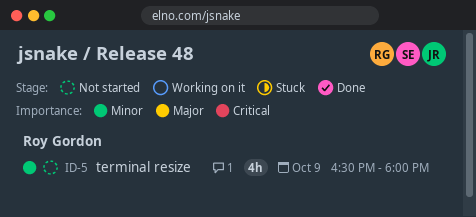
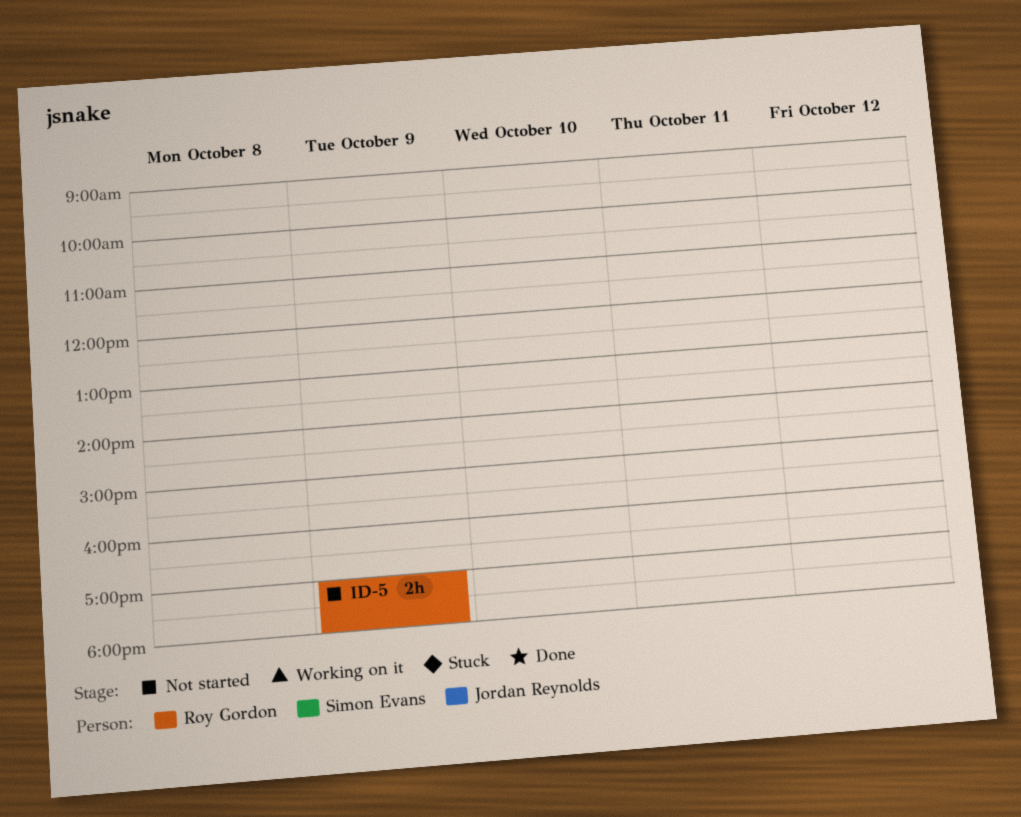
ID-5, estimate: 4h -> 2h
ID-5, begins: 16:30 -> 17:00

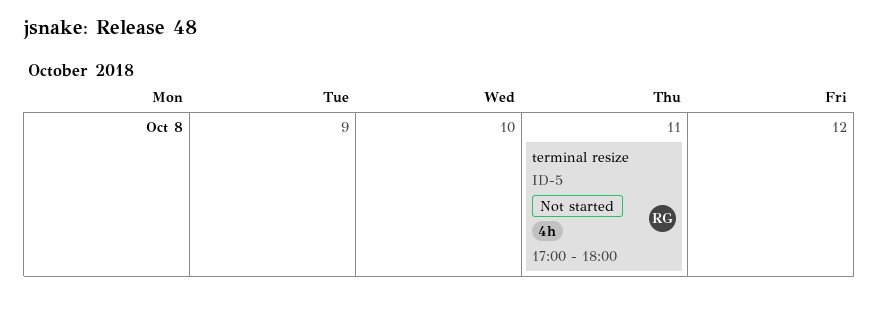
ID-5, estimate: 2h -> 4h
ID-5, day: Oct 9 -> Oct 11

